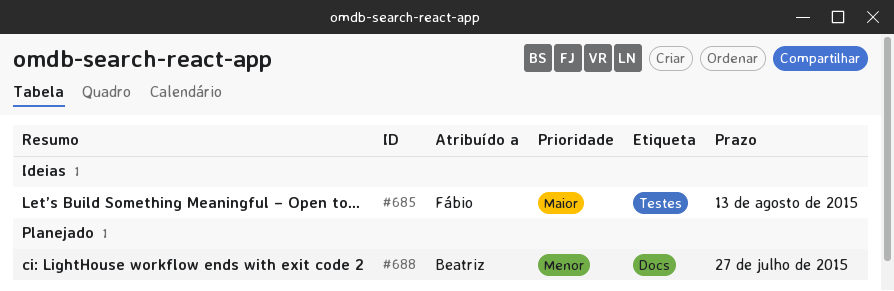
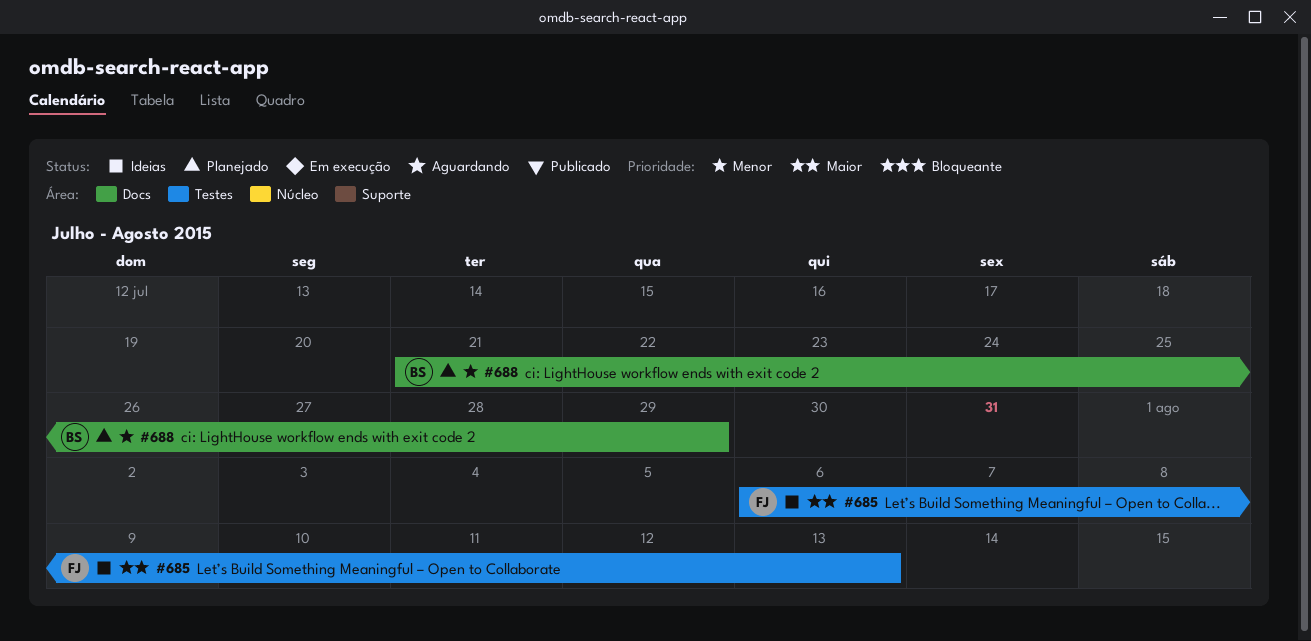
#688, due: Jul 27 -> Jul 29

